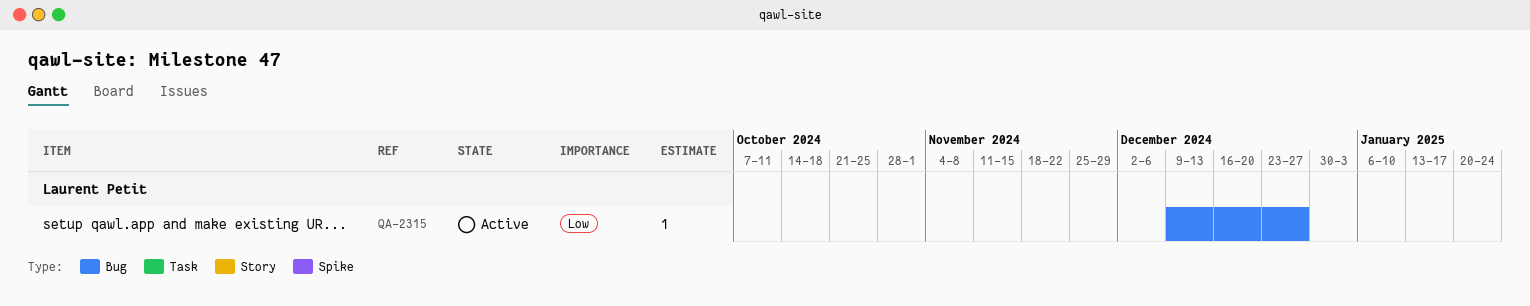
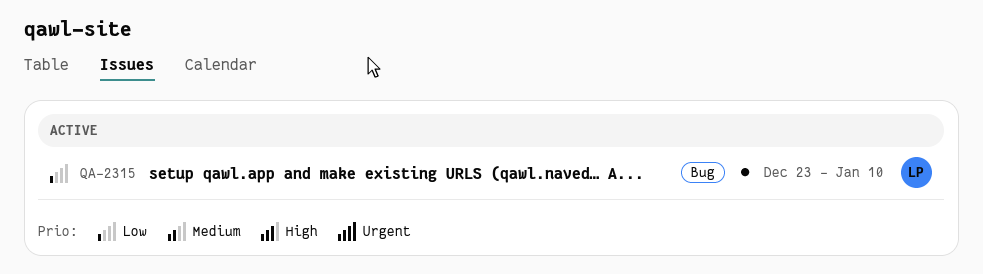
QA-2315, start: Dec 9 -> Dec 23
QA-2315, due: Dec 27 -> Jan 10

